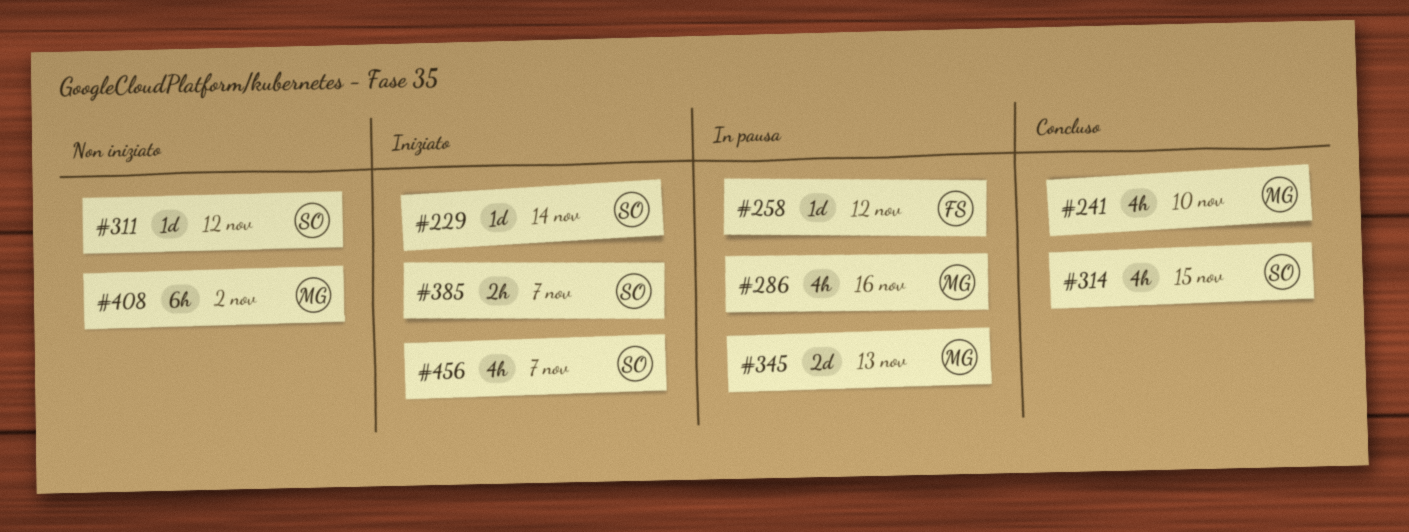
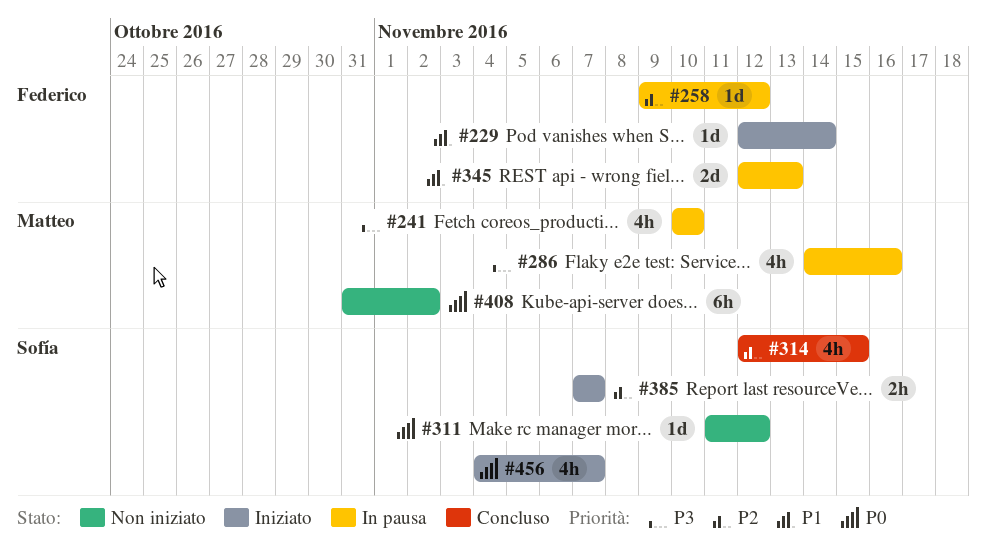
#229, owner: Sofía -> Federico
#241, status: Concluso -> In pausa
#345, owner: Matteo -> Federico

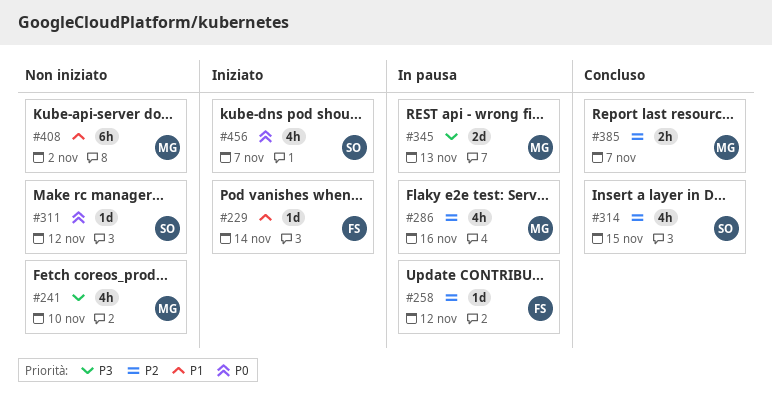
#241, status: In pausa -> Non iniziato
#286, priority: P3 -> P2
#345, owner: Federico -> Matteo
#345, priority: P1 -> P3
#385, status: Iniziato -> Concluso
#385, owner: Sofía -> Matteo
#408, priority: P0 -> P1

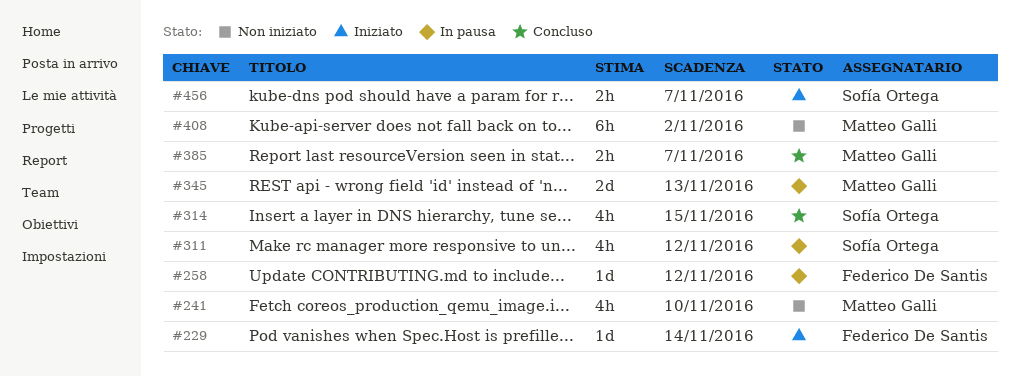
#286: present -> none
#311, status: Non iniziato -> In pausa
#311, estimate: 1d -> 4h
#456, estimate: 4h -> 2h

